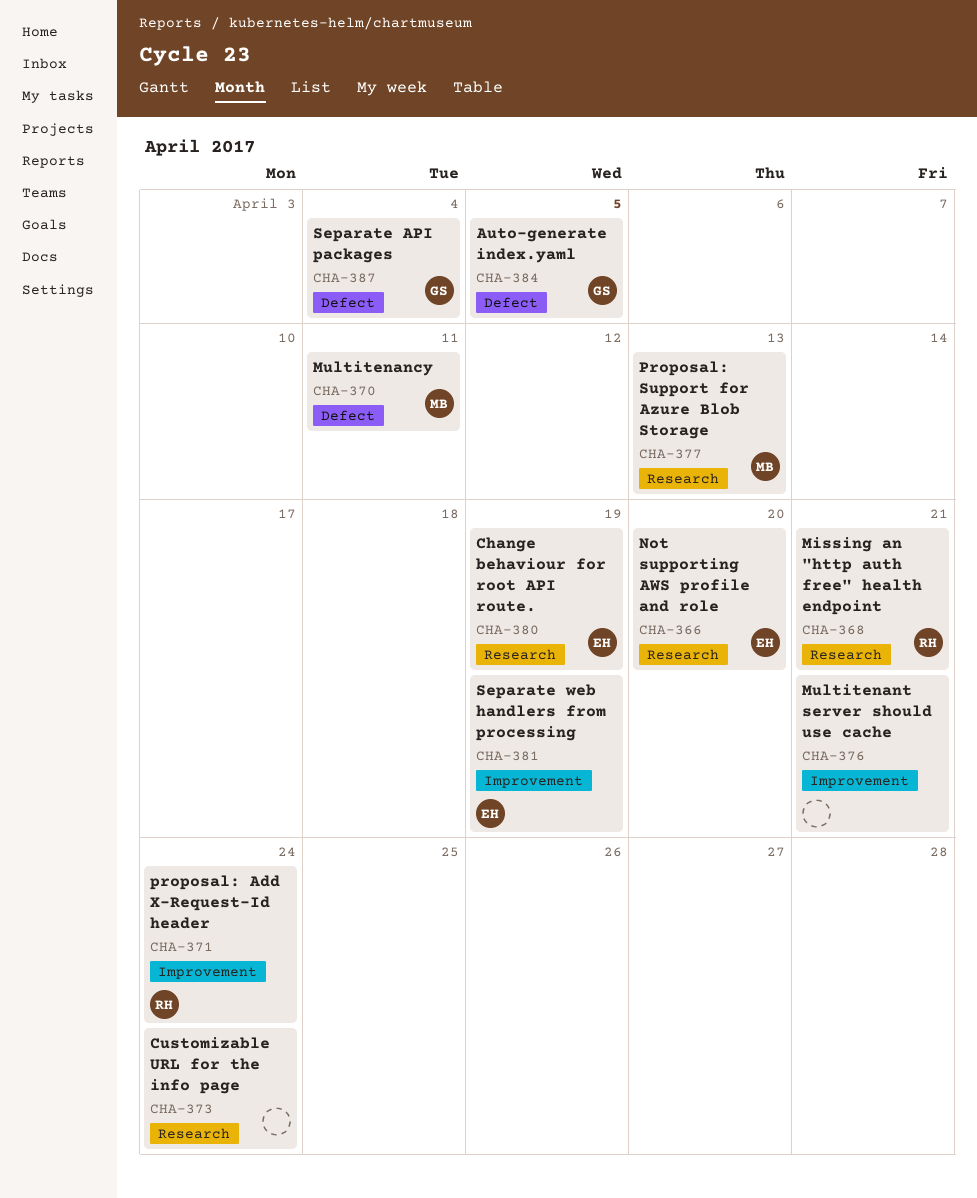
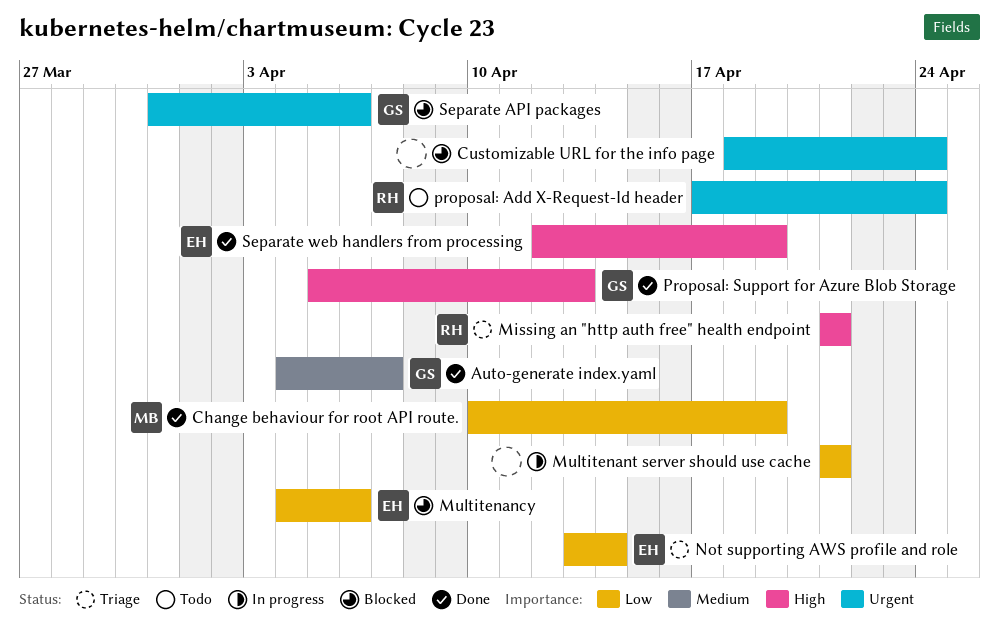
Auto-generate index.yaml, due: Apr 5 -> Apr 7
Change behaviour for root API route., owner: EH -> MB
Multitenancy, owner: MB -> EH
Multitenancy, due: Apr 11 -> Apr 6
Not supporting AWS profile and role, due: Apr 20 -> Apr 14
Proposal: Support for Azure Blob Storage, owner: MB -> GS
Separate API packages, due: Apr 4 -> Apr 6

